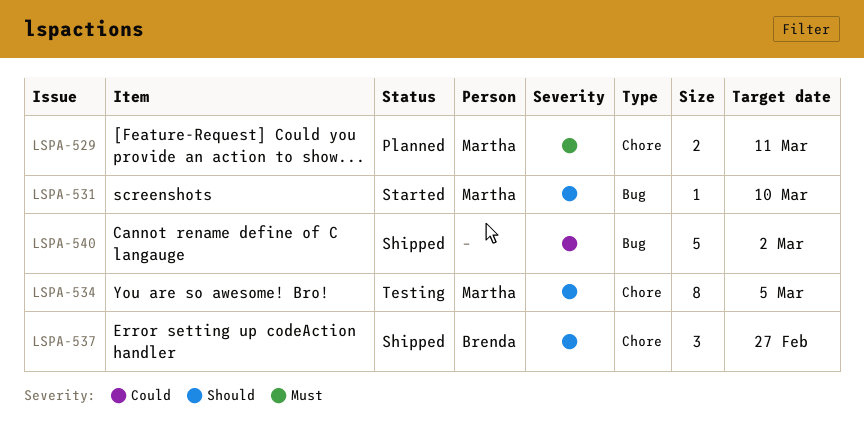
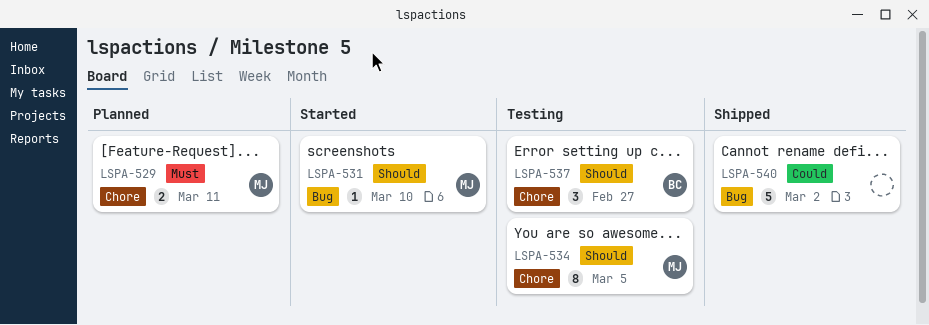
LSPA-537, status: Shipped -> Testing

